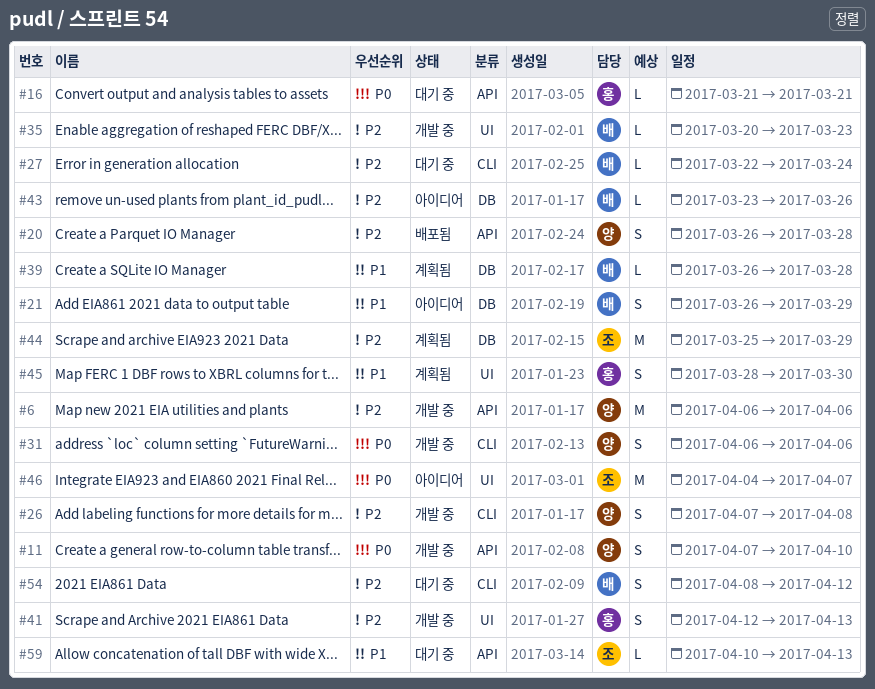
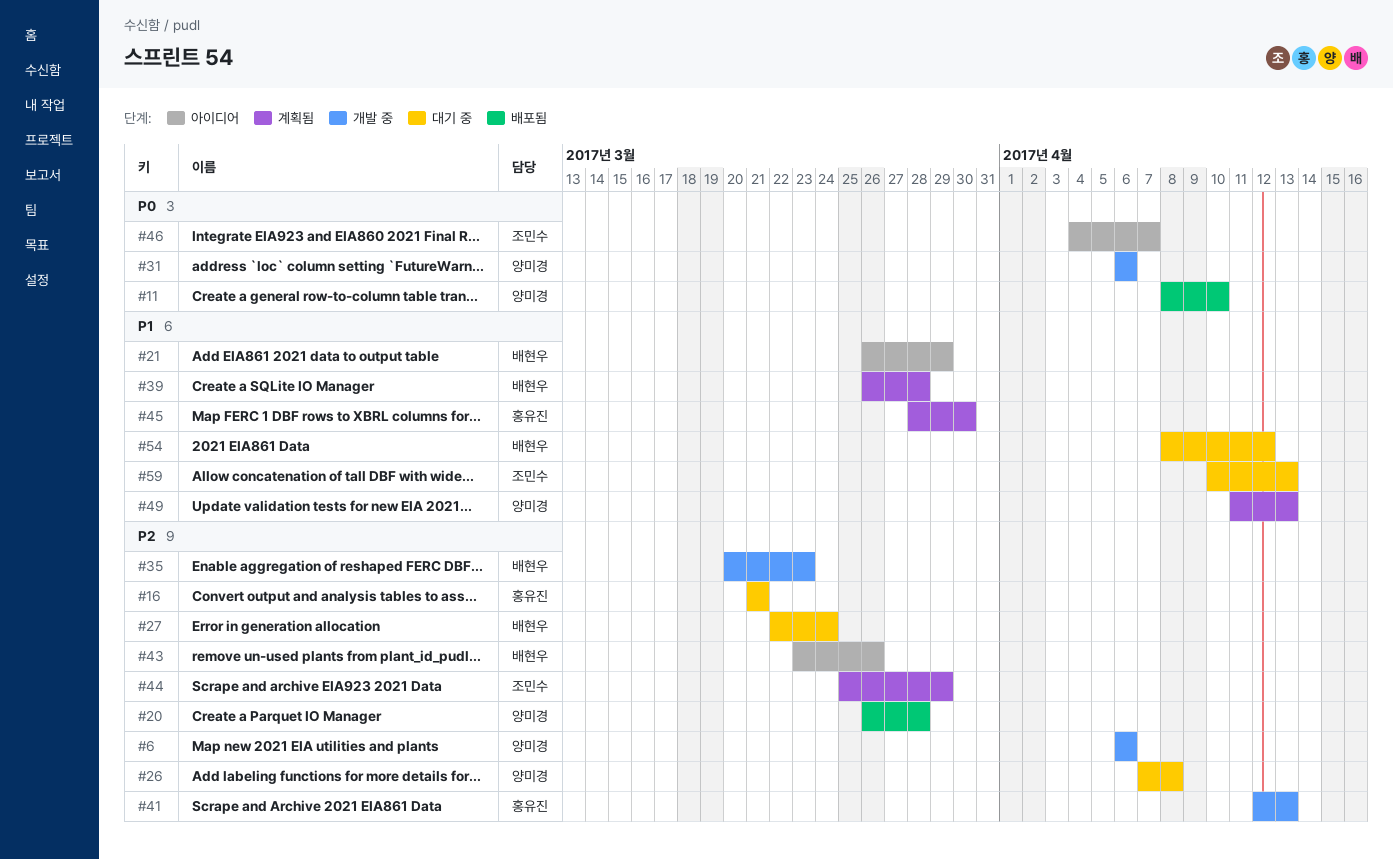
#11, status: 개발 중 -> 배포됨
#11, start: Apr 7 -> Apr 8
#16, priority: P0 -> P2
#26, status: 개발 중 -> 대기 중
#49: none -> present
#54, priority: P2 -> P1

